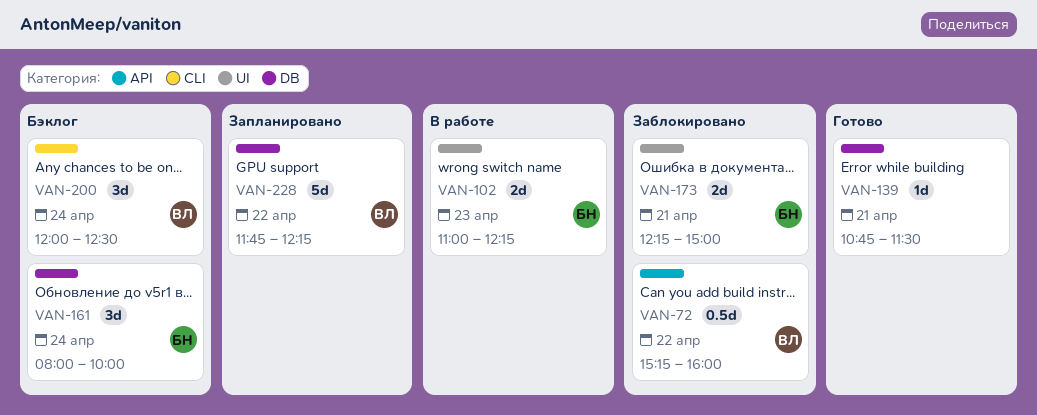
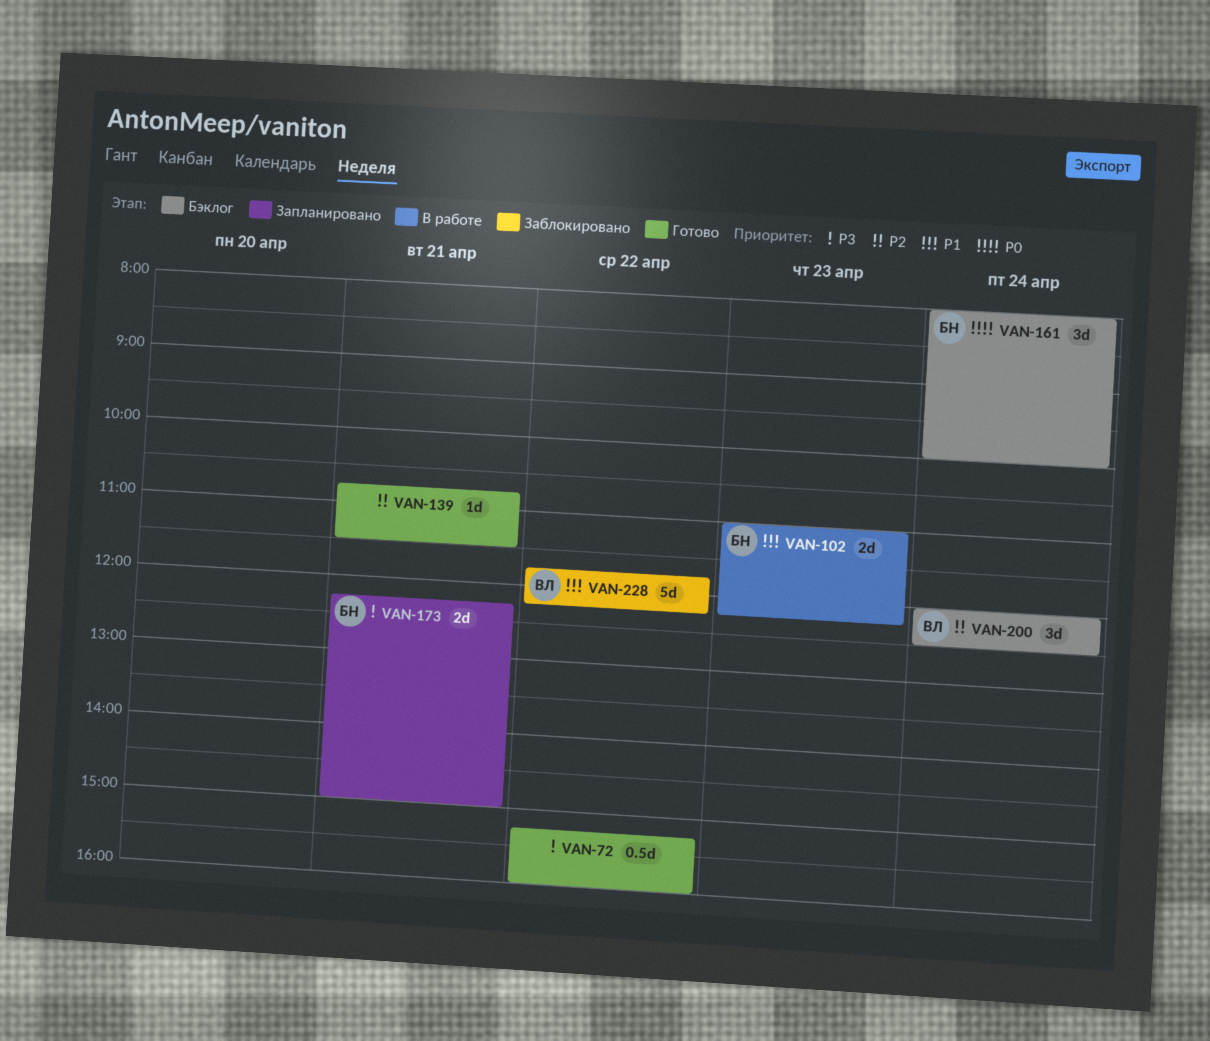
VAN-72, status: Заблокировано -> Готово
VAN-72, owner: ВЛ -> none
VAN-173, status: Заблокировано -> Запланировано
VAN-228, status: Запланировано -> Заблокировано

